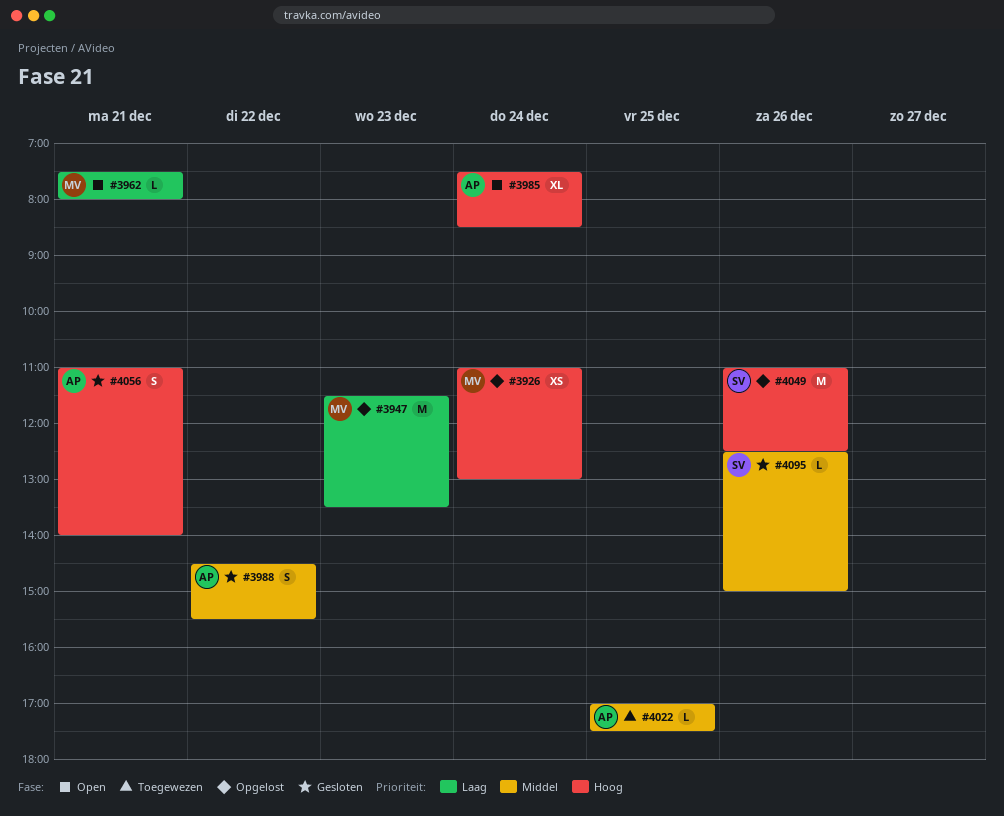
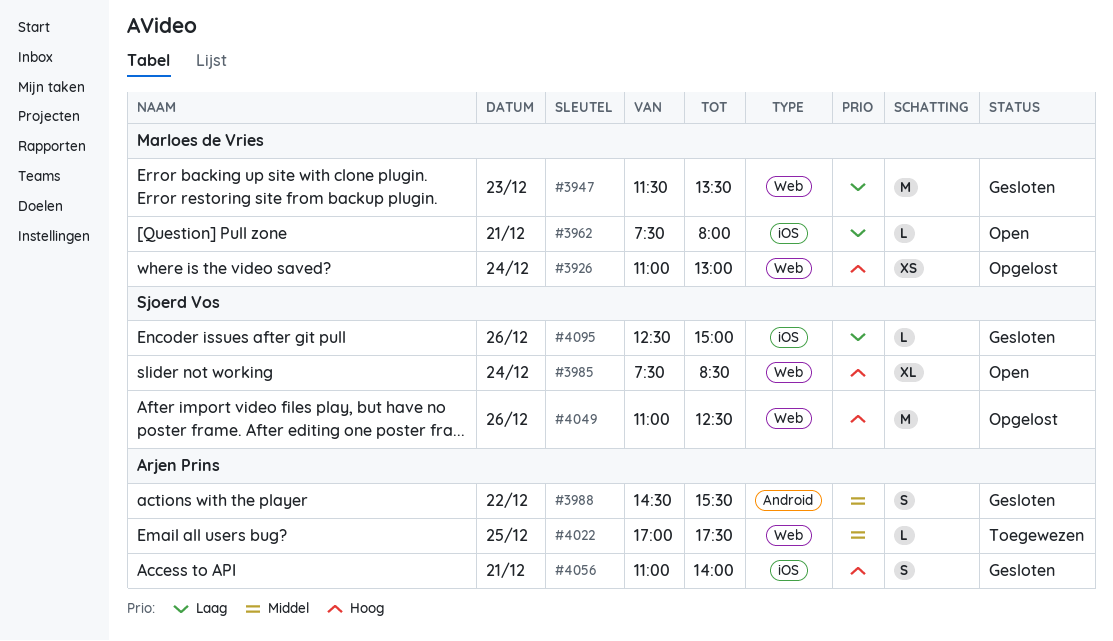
#3947, status: Opgelost -> Gesloten
#3985, owner: Arjen Prins -> Sjoerd Vos
#4095, priority: Middel -> Laag

